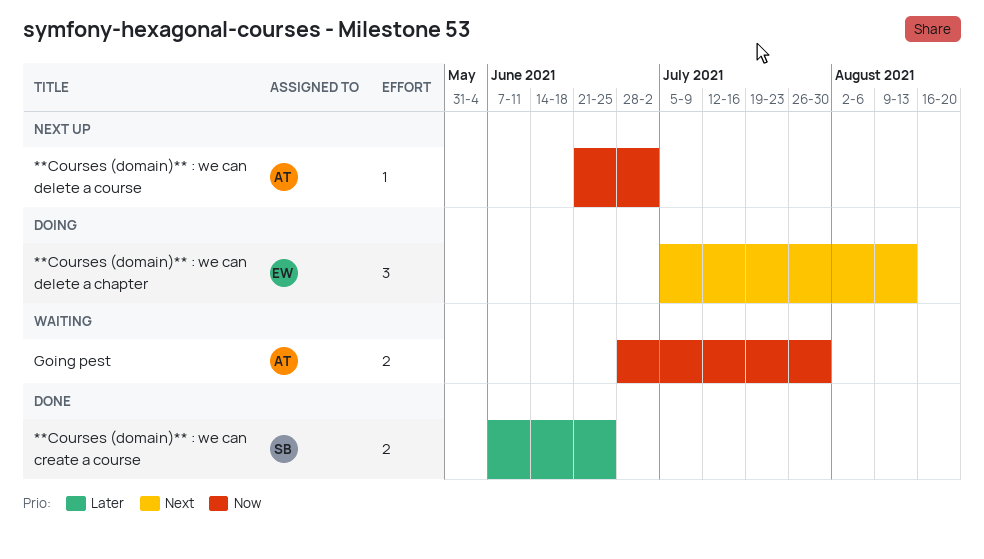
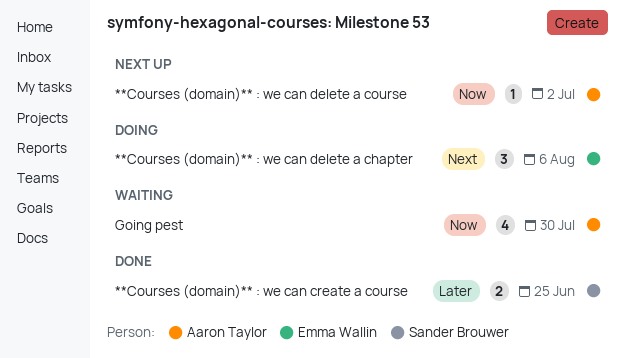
**Courses (domain)** : we can delete a chapter, due: Aug 13 -> Aug 6
Going pest, estimate: 2 -> 4

